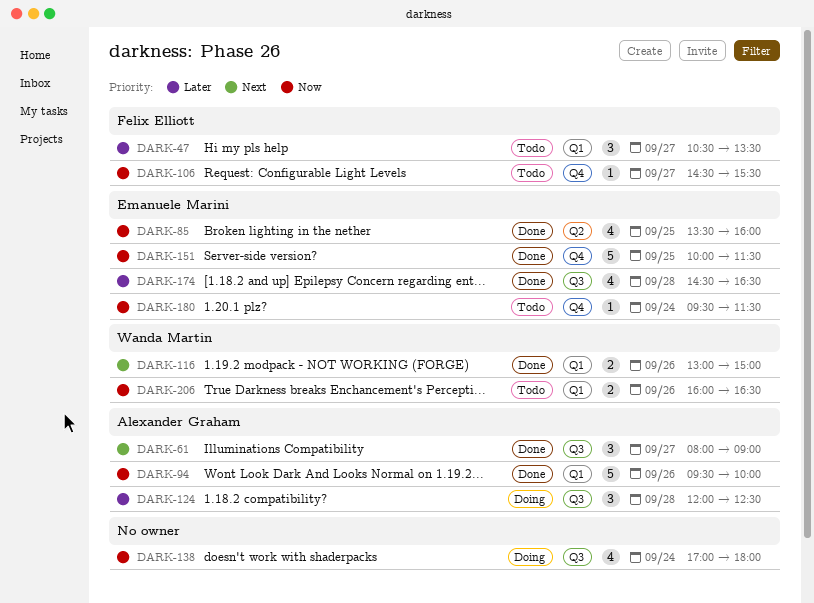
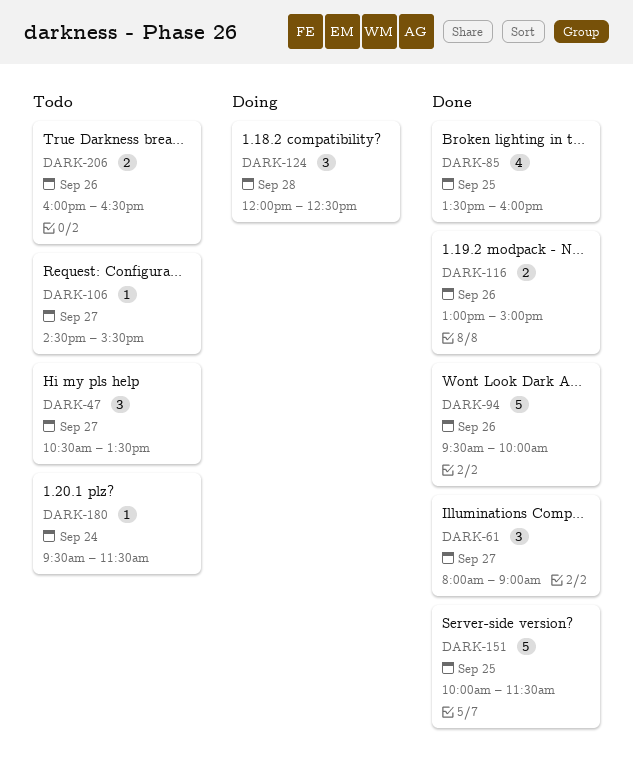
DARK-138: present -> none
DARK-174: present -> none

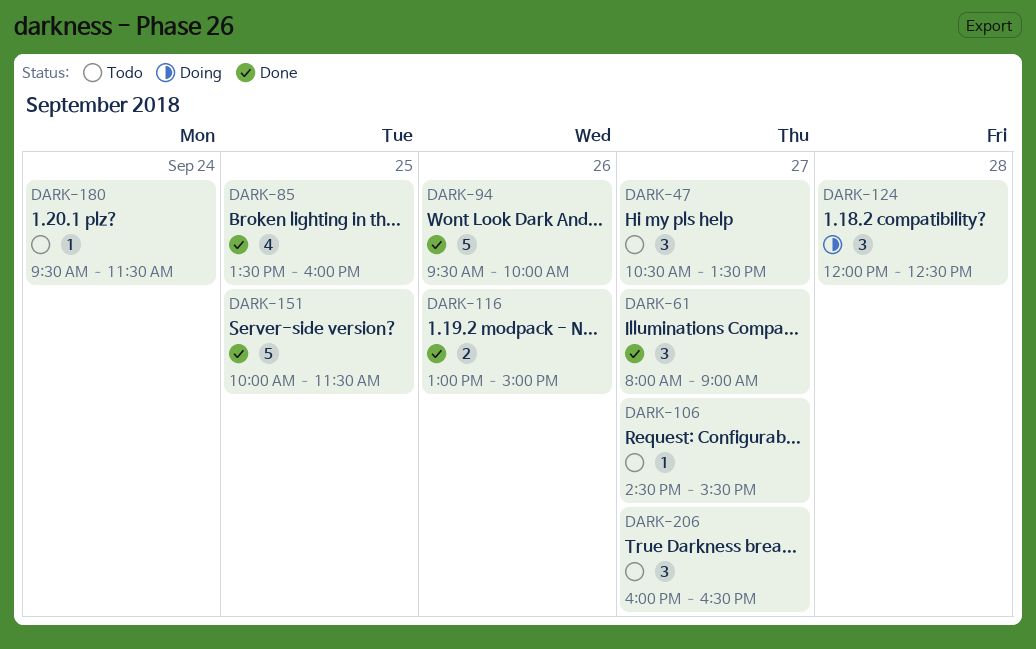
DARK-206, estimate: 2 -> 3
DARK-206, day: Sep 26 -> Sep 27

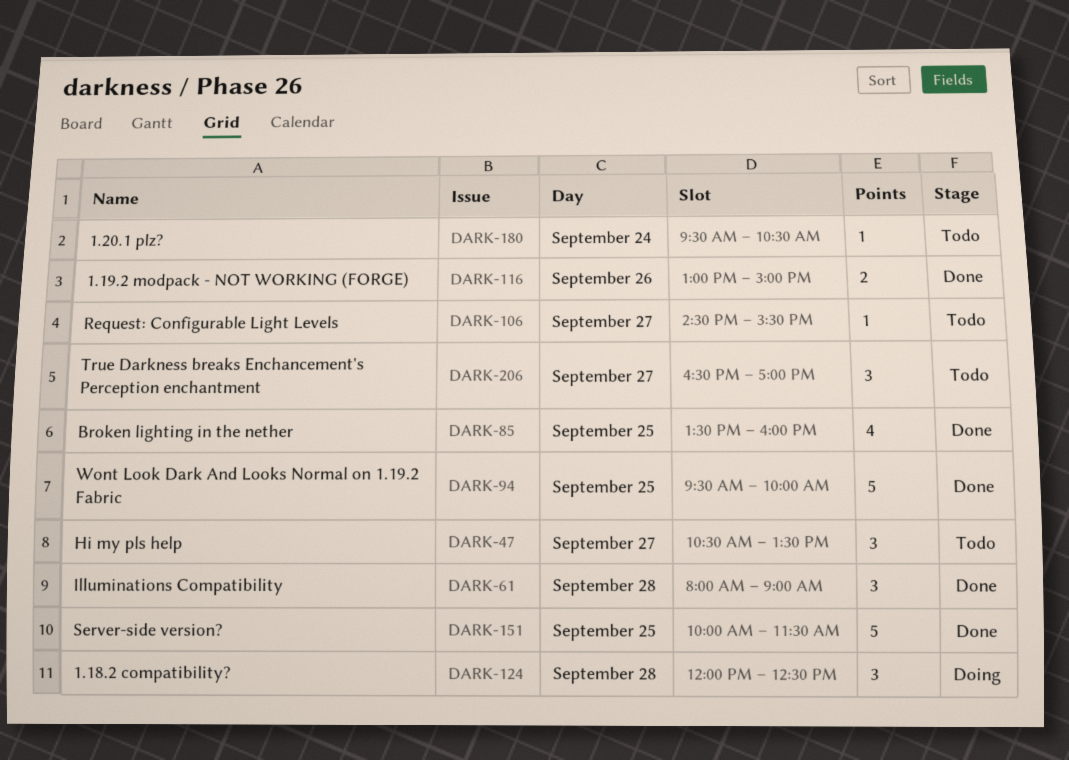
DARK-61, day: Sep 27 -> Sep 28
DARK-94, day: Sep 26 -> Sep 25
DARK-180, ends: 11:30 -> 10:30
DARK-206, begins: 16:00 -> 16:30
DARK-206, ends: 16:30 -> 17:00

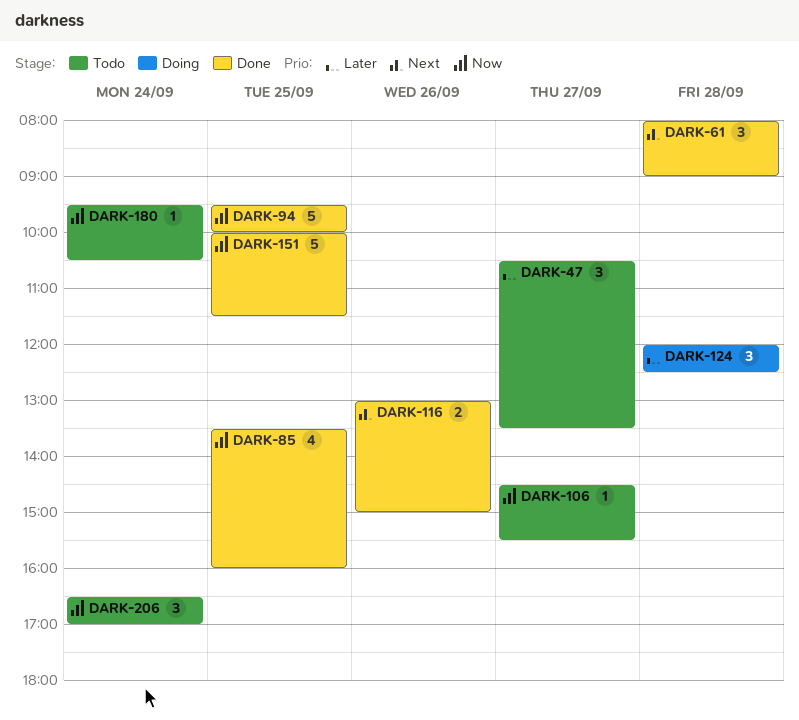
DARK-206, day: Sep 27 -> Sep 24

